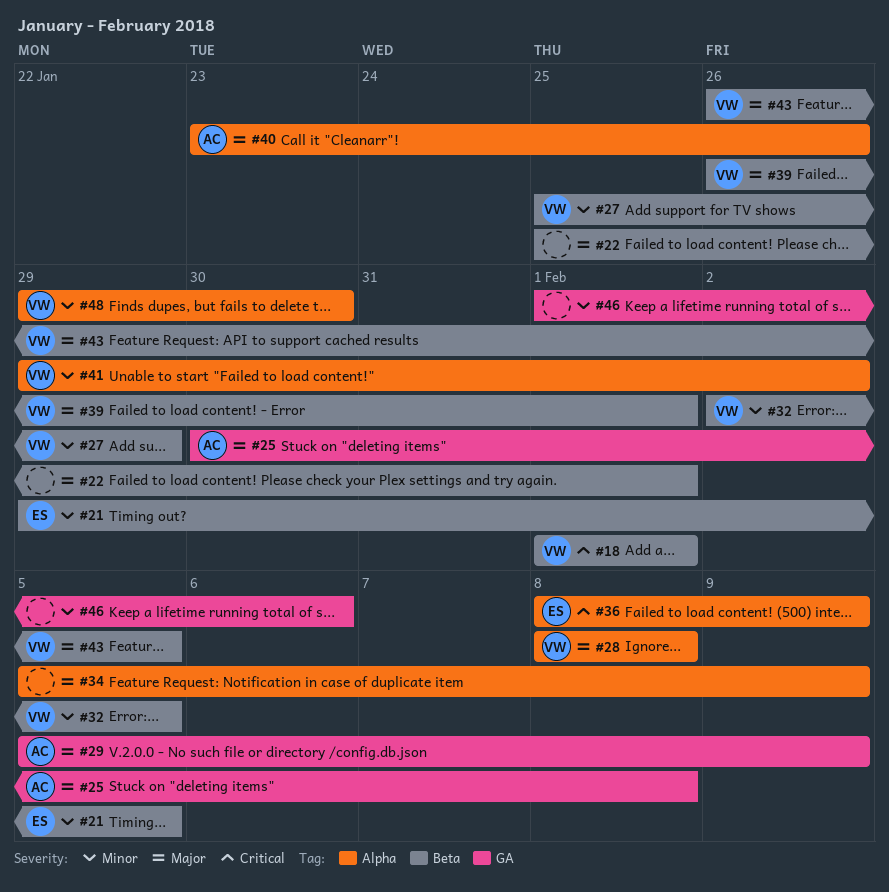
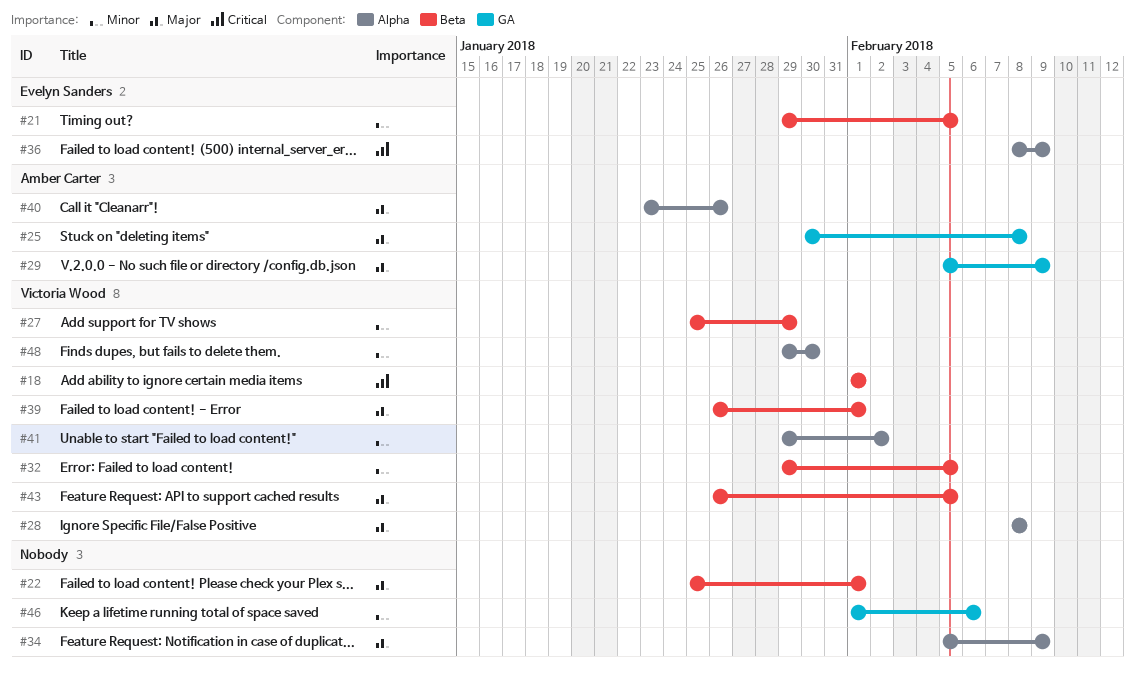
#32, start: Feb 2 -> Jan 29

